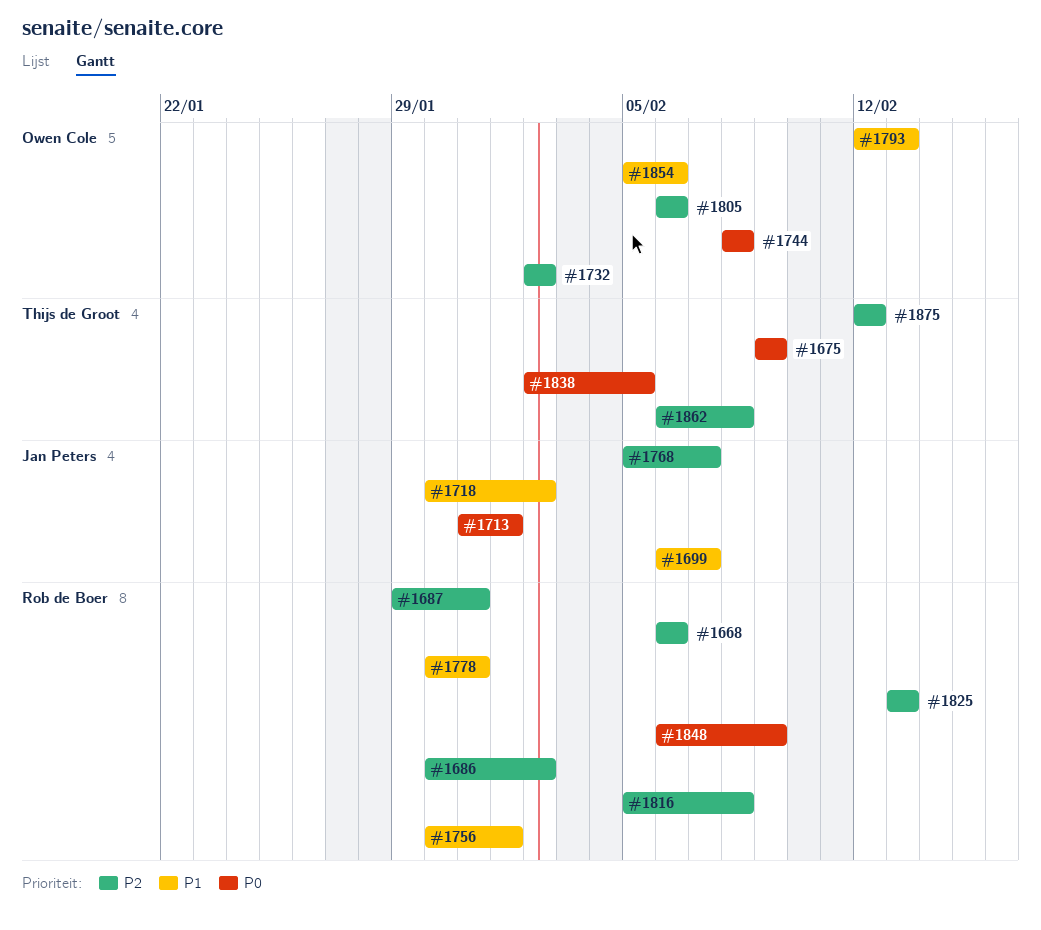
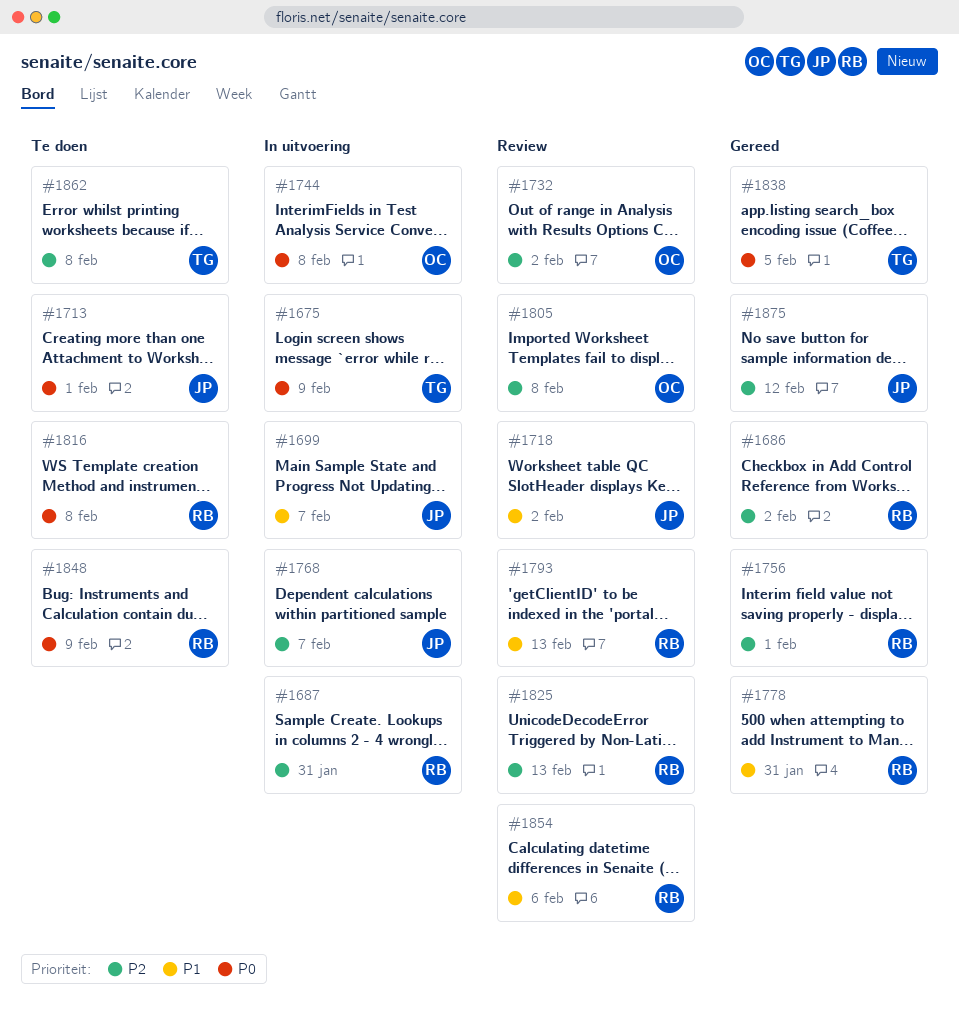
#1668: present -> none
#1756, priority: P1 -> P2
#1793, owner: Owen Cole -> Rob de Boer
#1805, due: Feb 6 -> Feb 8
#1816, priority: P2 -> P0
#1854, owner: Owen Cole -> Rob de Boer
#1875, owner: Thijs de Groot -> Jan Peters

